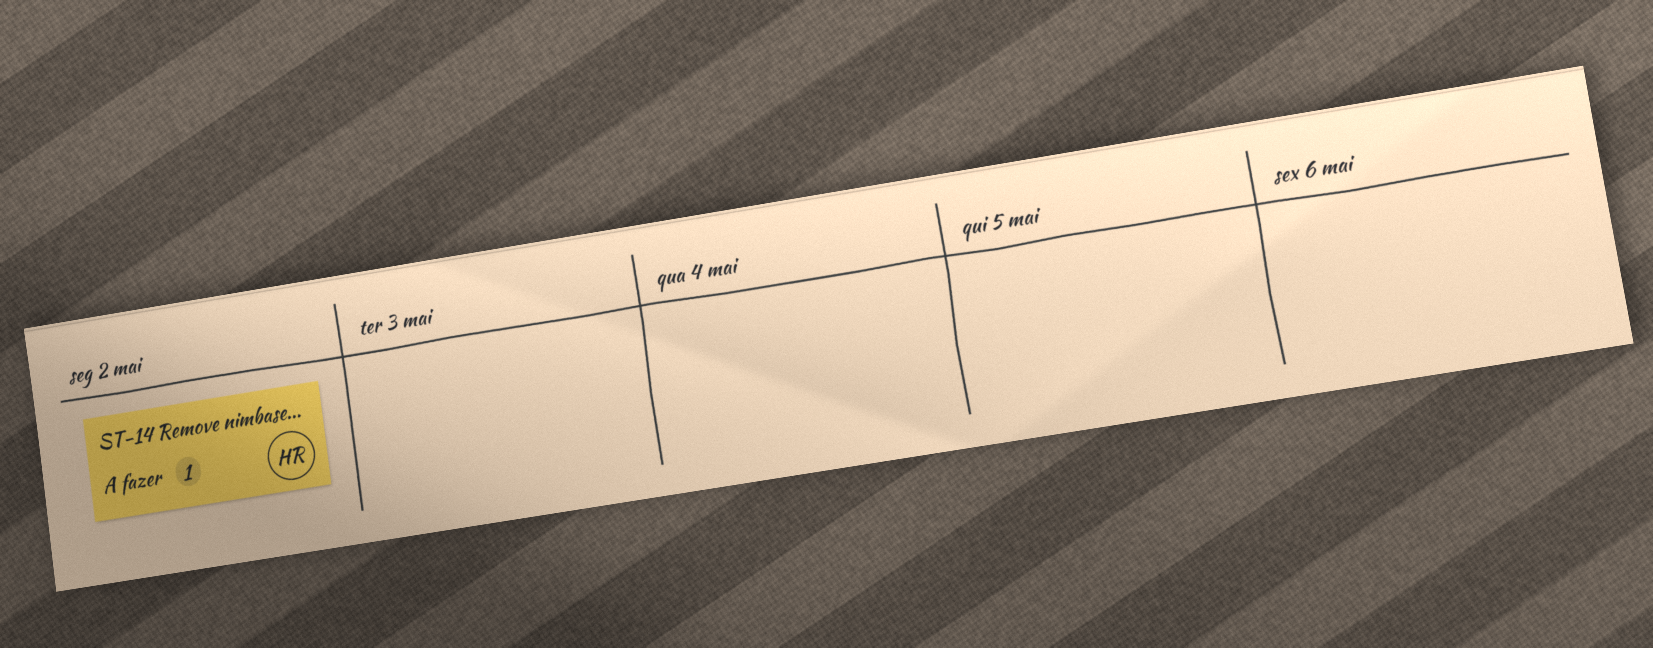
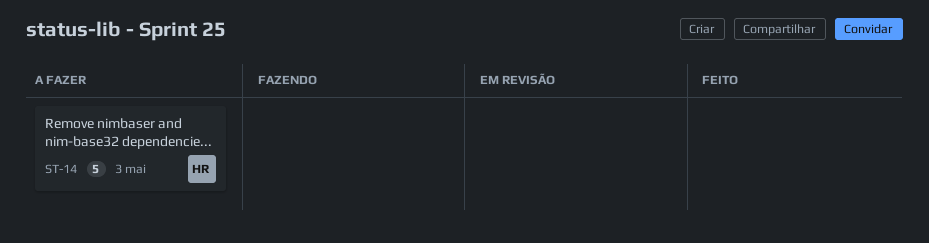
ST-14, estimate: 1 -> 5
ST-14, due: May 2 -> May 3

